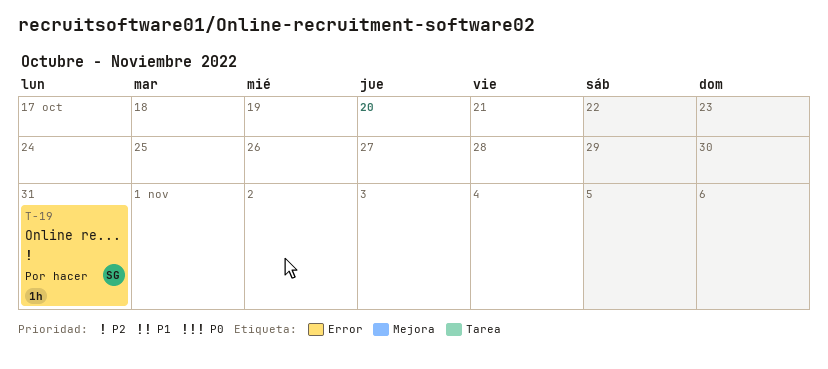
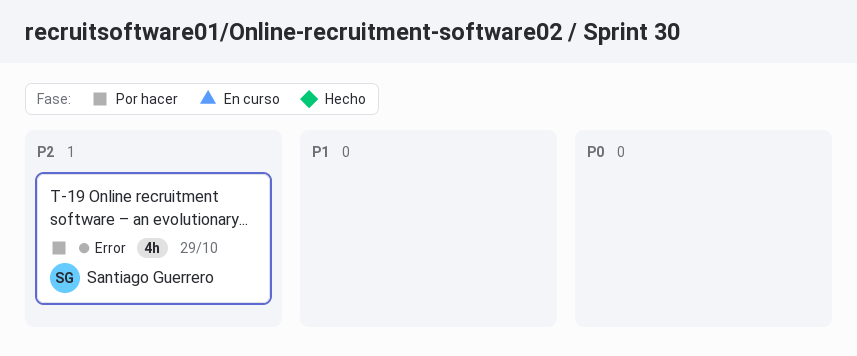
T-19, estimate: 1h -> 4h
T-19, due: Oct 31 -> Oct 29

